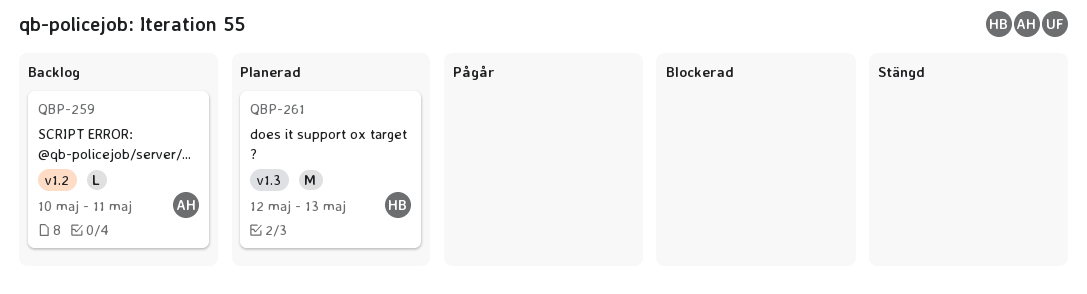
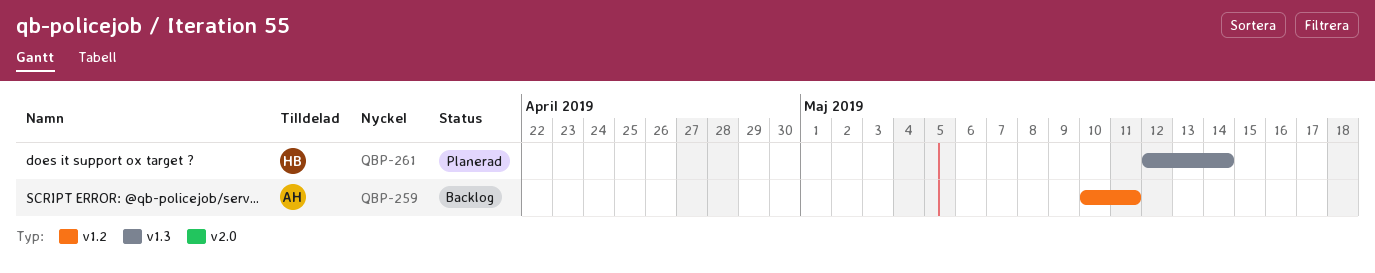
QBP-261, due: May 13 -> May 14

